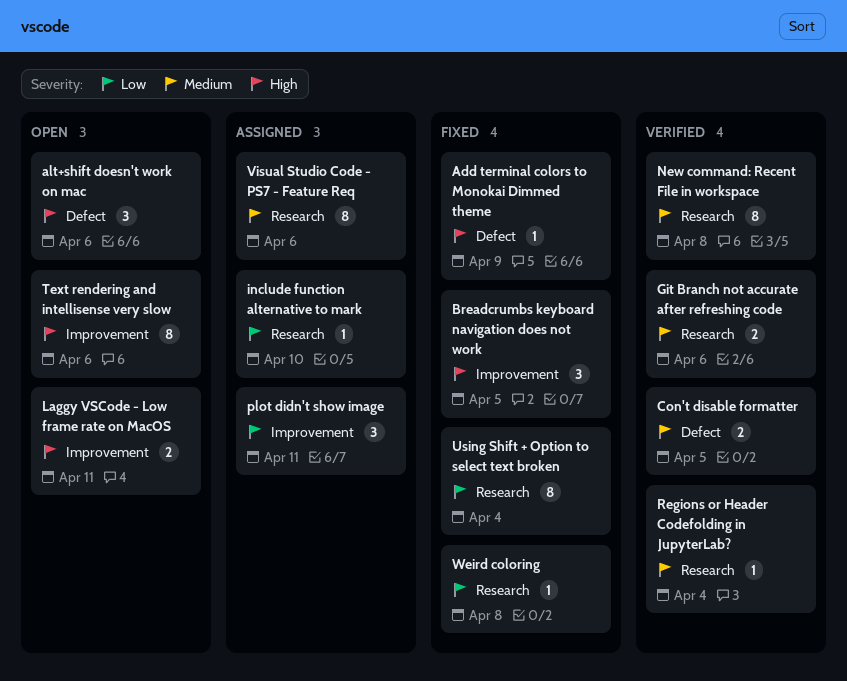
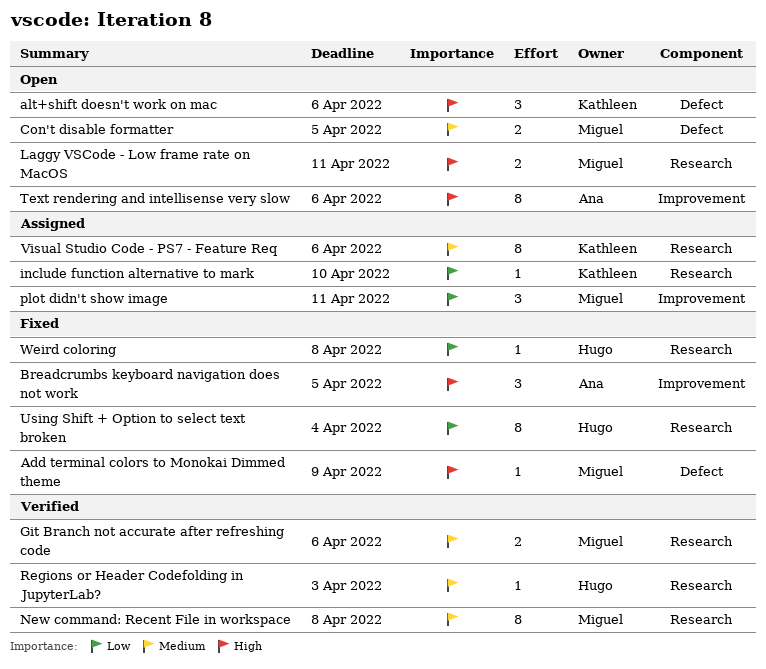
Con't disable formatter, status: Verified -> Open
Laggy VSCode - Low frame rate on MacOS, label: Improvement -> Research
Regions or Header Codefolding in JupyterLab?, due: Apr 4 -> Apr 3

